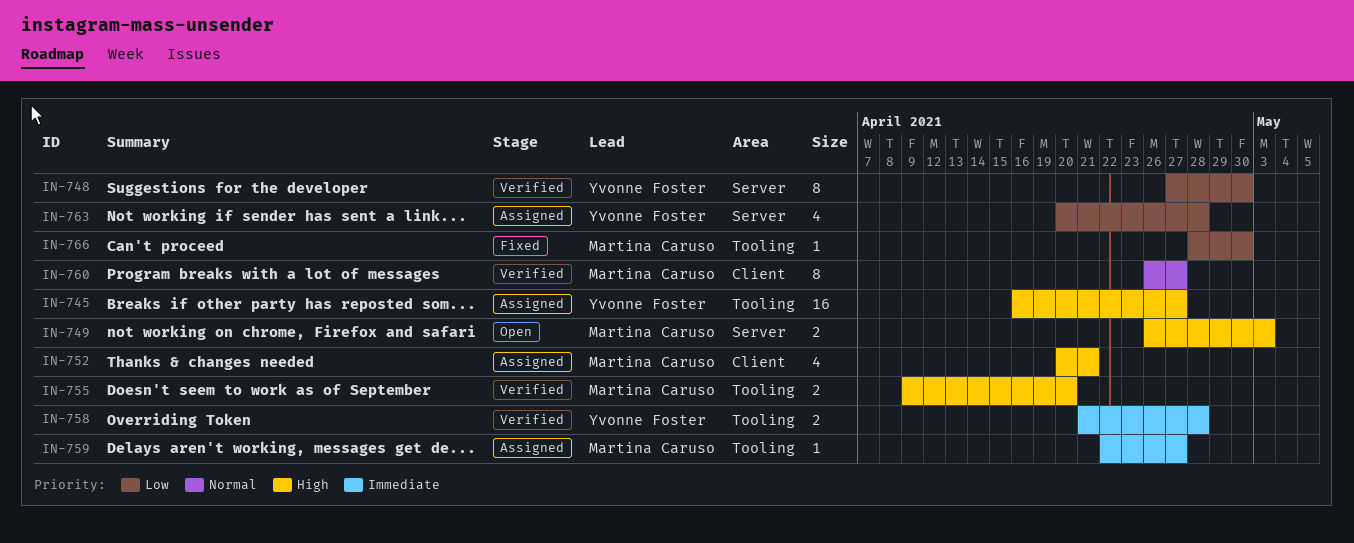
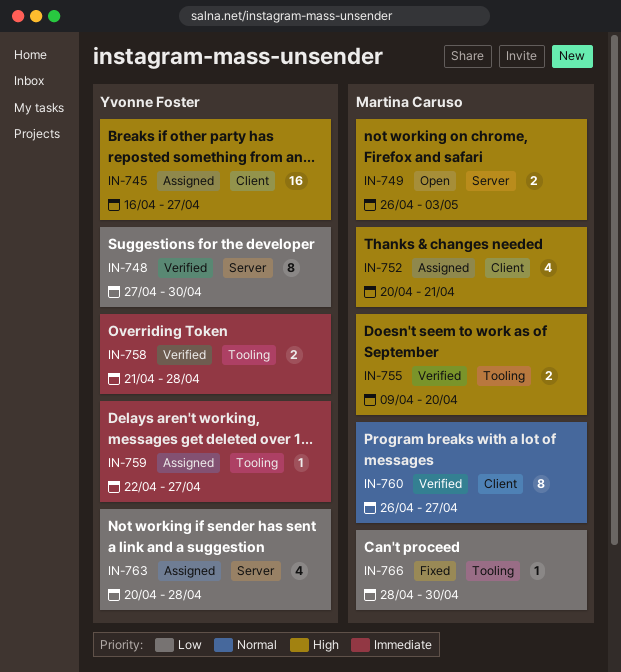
IN-745, label: Tooling -> Client
IN-759, owner: Martina Caruso -> Yvonne Foster

